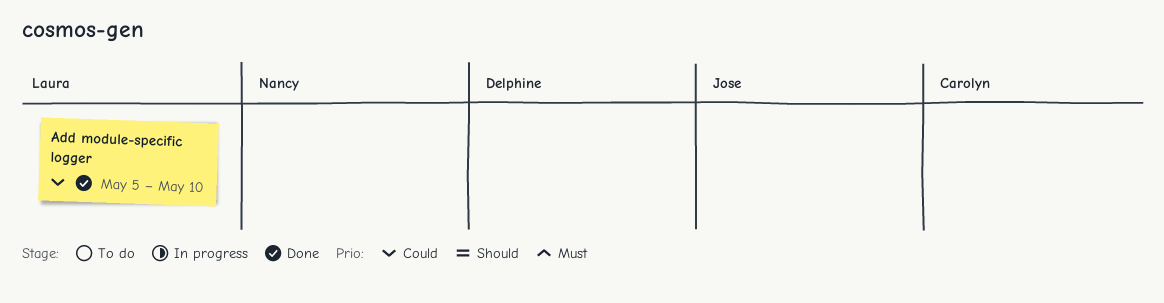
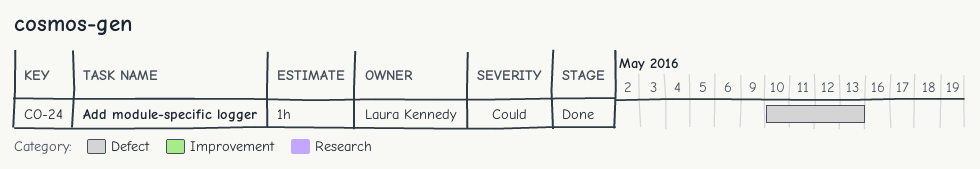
Add module-specific logger, start: May 5 -> May 10
Add module-specific logger, due: May 10 -> May 13

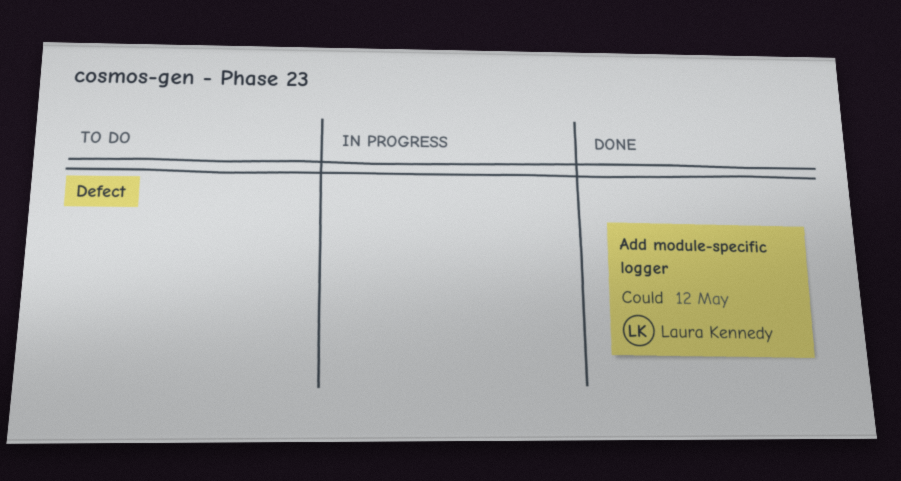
Add module-specific logger, due: May 13 -> May 12

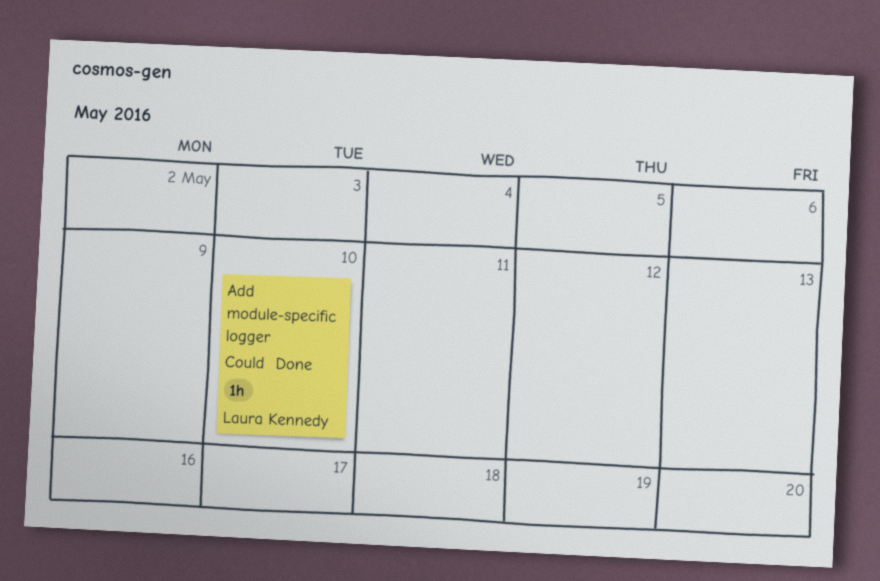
Add module-specific logger, due: May 12 -> May 10

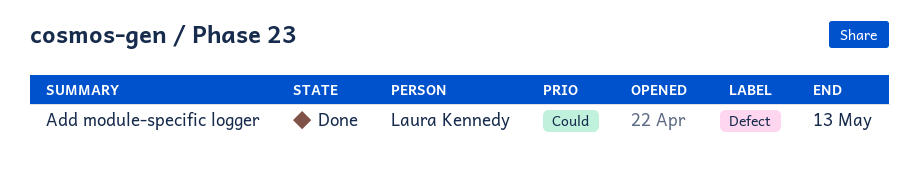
Add module-specific logger, due: May 10 -> May 13

